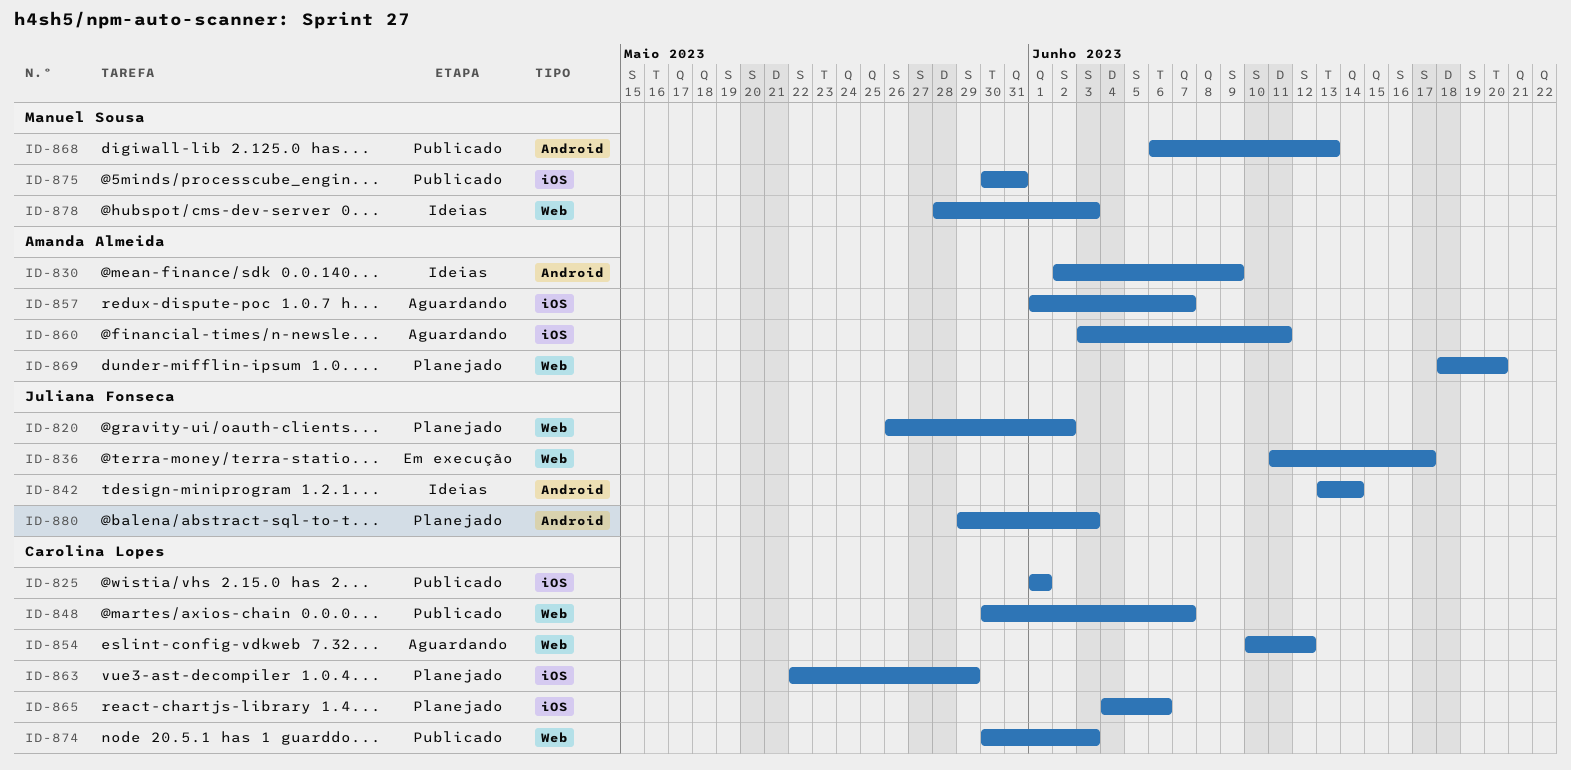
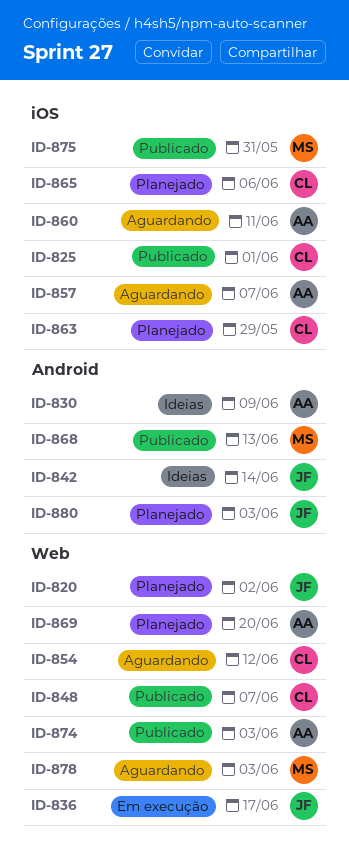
ID-874, owner: Carolina Lopes -> Amanda Almeida
ID-878, status: Ideias -> Aguardando

